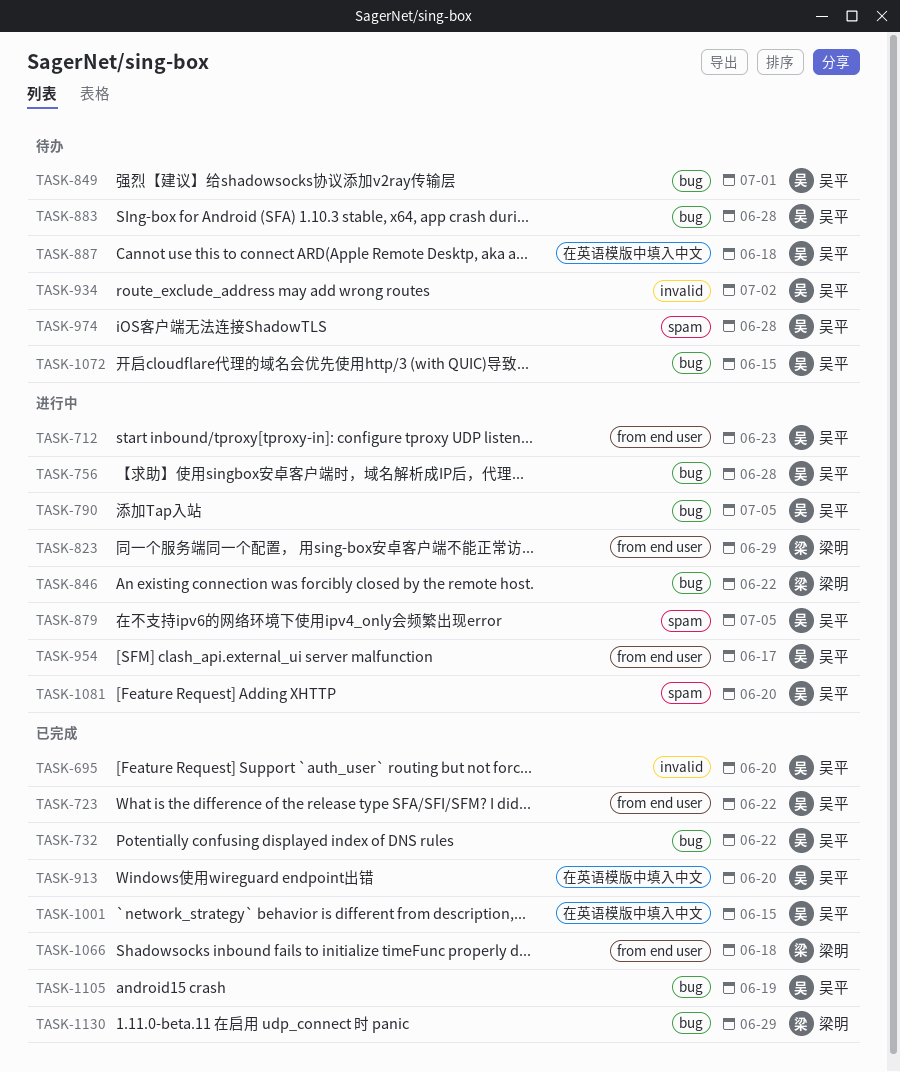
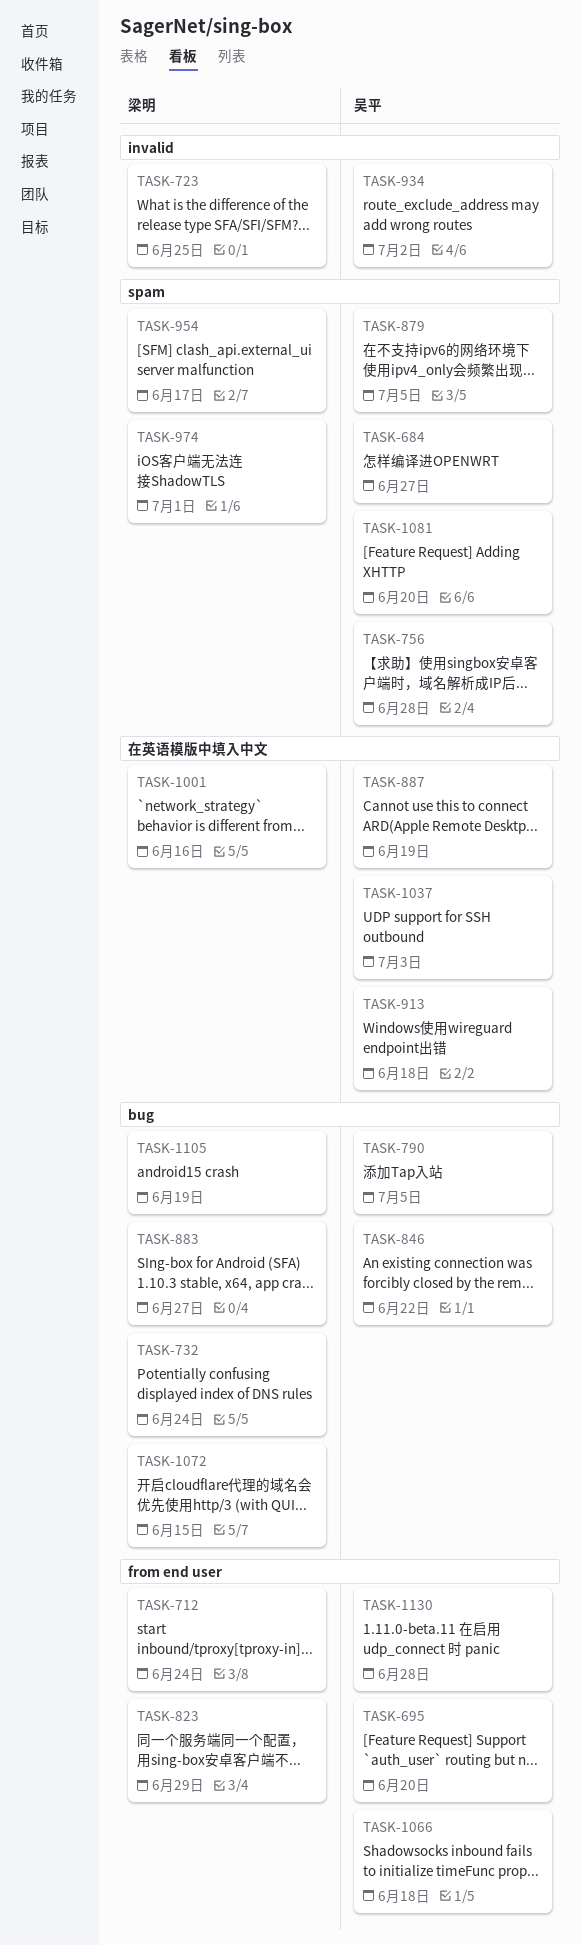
TASK-684: none -> present
TASK-695, label: invalid -> from end user
TASK-712, owner: 吴平 -> 梁明
TASK-712, due: Jun 23 -> Jun 24
TASK-723, owner: 吴平 -> 梁明
TASK-723, label: from end user -> invalid
TASK-723, due: Jun 22 -> Jun 25
TASK-732, owner: 吴平 -> 梁明
TASK-732, due: Jun 22 -> Jun 24
TASK-756, label: bug -> spam
TASK-846, owner: 梁明 -> 吴平
TASK-849: present -> none
TASK-883, owner: 吴平 -> 梁明
TASK-883, due: Jun 28 -> Jun 27
TASK-887, due: Jun 18 -> Jun 19
TASK-913, due: Jun 20 -> Jun 18
TASK-954, owner: 吴平 -> 梁明
TASK-954, label: from end user -> spam
TASK-974, owner: 吴平 -> 梁明
TASK-974, due: Jun 28 -> Jul 1
TASK-1001, owner: 吴平 -> 梁明
TASK-1001, due: Jun 15 -> Jun 16
TASK-1037: none -> present
TASK-1066, owner: 梁明 -> 吴平
TASK-1072, owner: 吴平 -> 梁明
TASK-1105, owner: 吴平 -> 梁明
TASK-1130, owner: 梁明 -> 吴平
TASK-1130, label: bug -> from end user
TASK-1130, due: Jun 29 -> Jun 28

